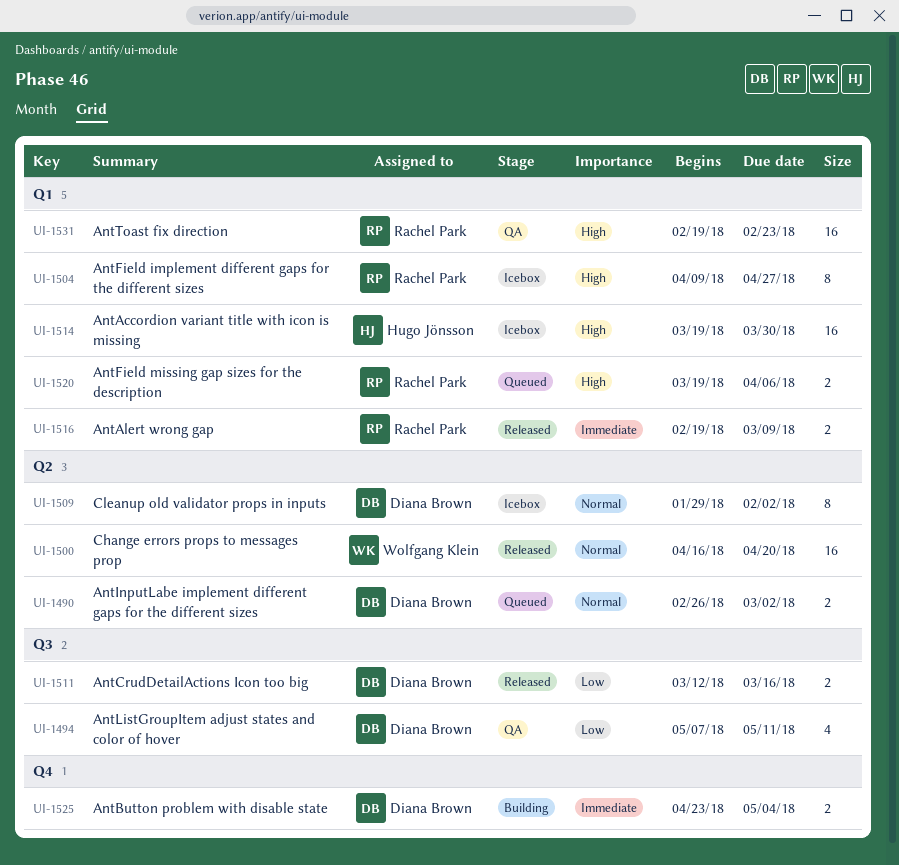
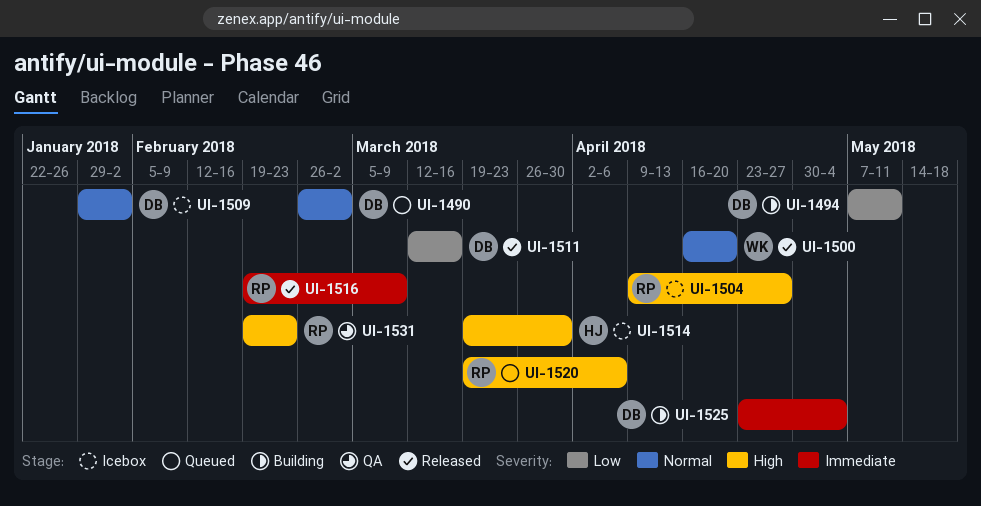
UI-1494, status: QA -> Building

